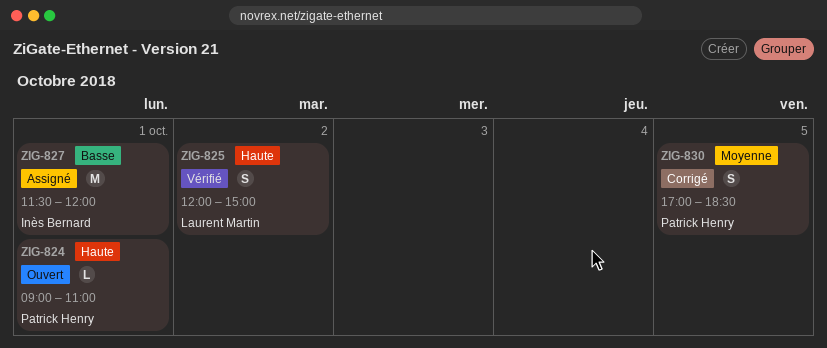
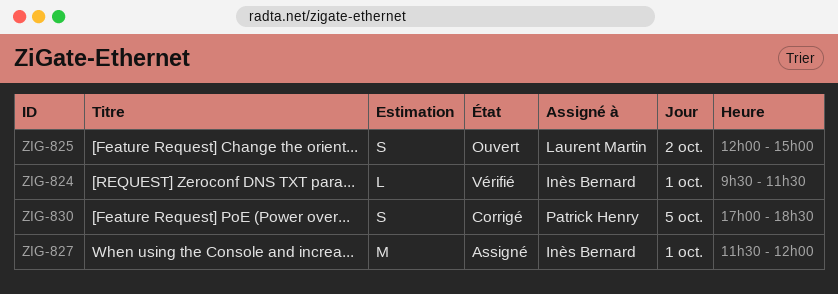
ZIG-824, status: Ouvert -> Vérifié
ZIG-824, owner: Patrick Henry -> Inès Bernard
ZIG-824, begins: 09:00 -> 09:30
ZIG-824, ends: 11:00 -> 11:30
ZIG-825, status: Vérifié -> Ouvert

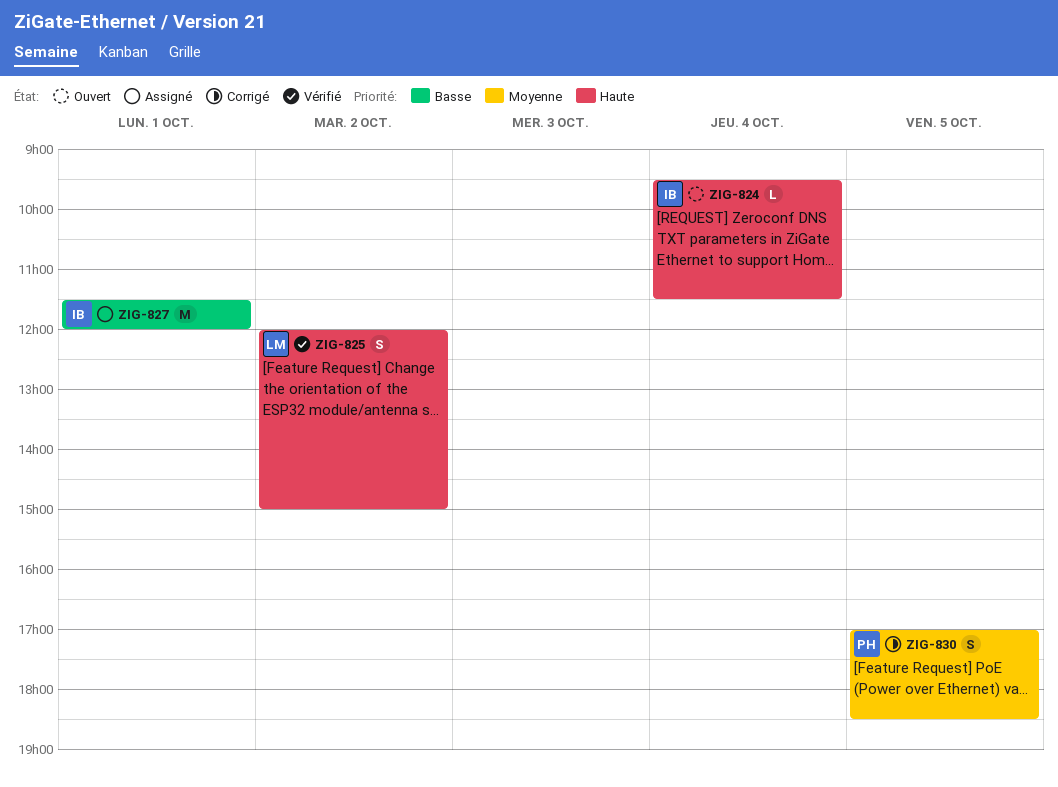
ZIG-824, status: Vérifié -> Ouvert
ZIG-824, day: Oct 1 -> Oct 4
ZIG-825, status: Ouvert -> Vérifié

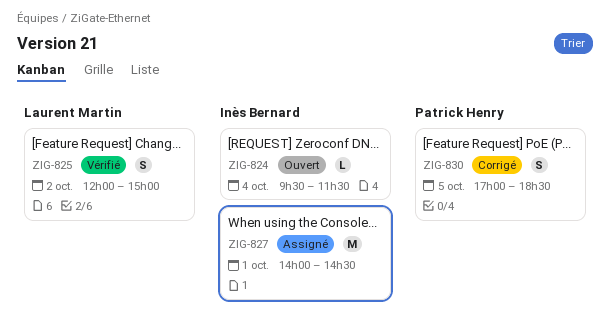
ZIG-827, begins: 11:30 -> 14:00
ZIG-827, ends: 12:00 -> 14:30

